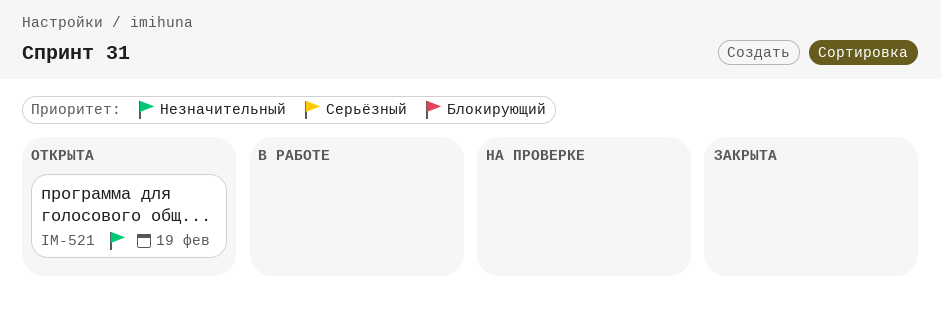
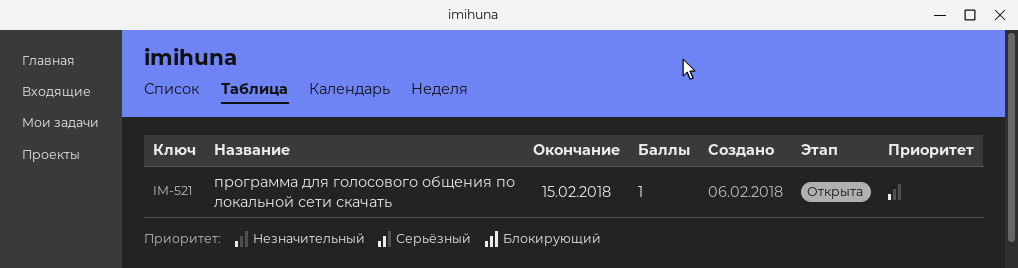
IM-521, due: Feb 19 -> Feb 15

